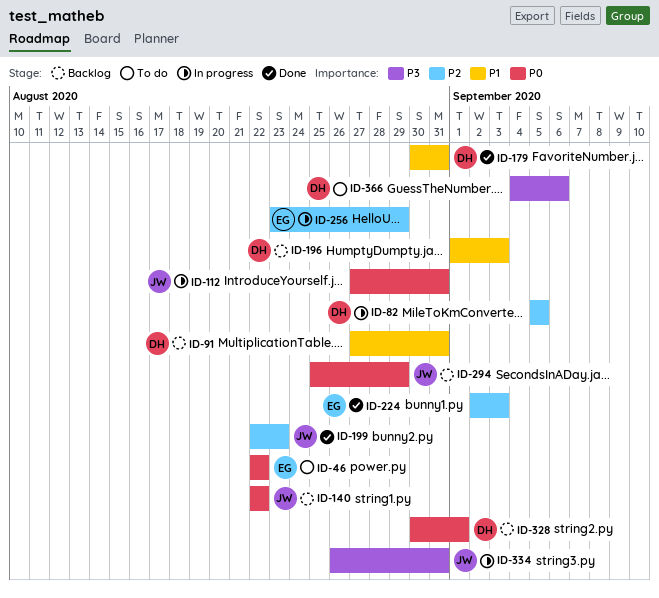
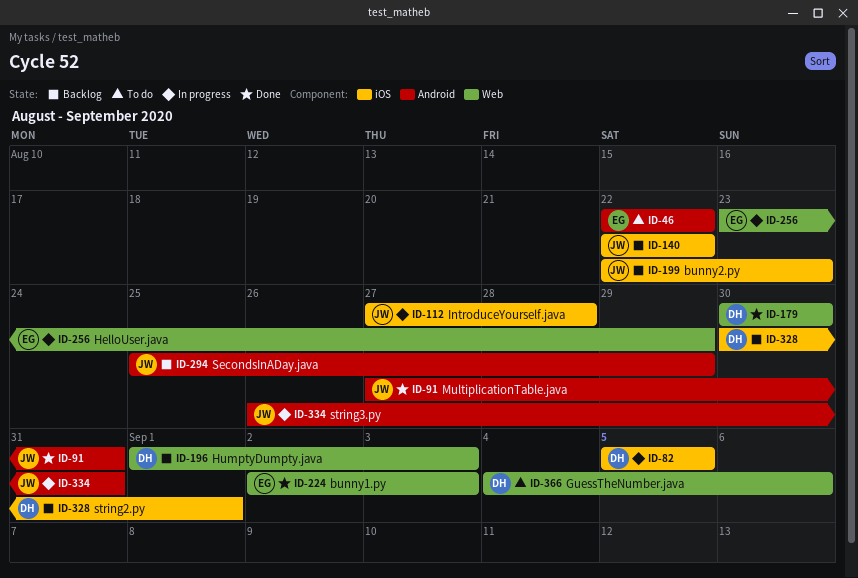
ID-91, status: Backlog -> Done
ID-91, owner: DH -> JW
ID-112, due: Aug 31 -> Aug 28
ID-179, due: Aug 31 -> Aug 30
ID-199, status: Done -> Backlog

